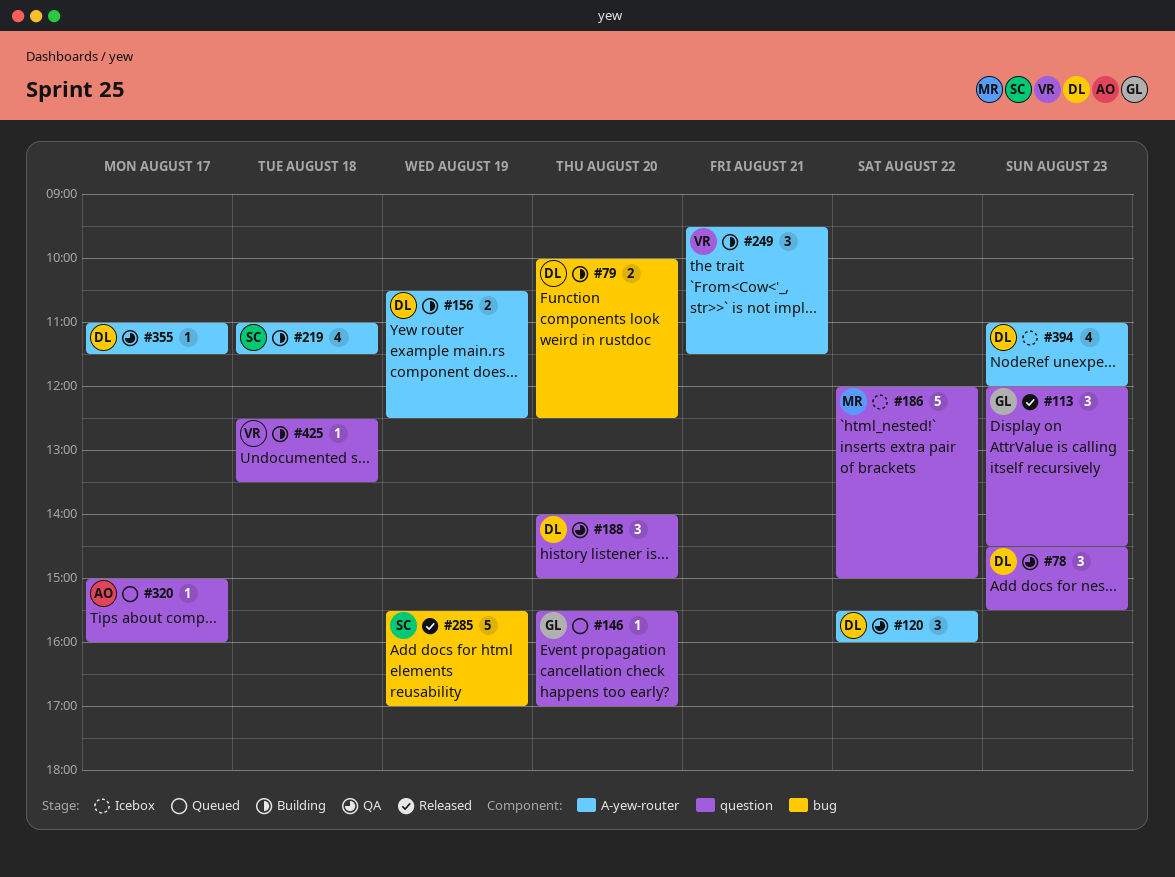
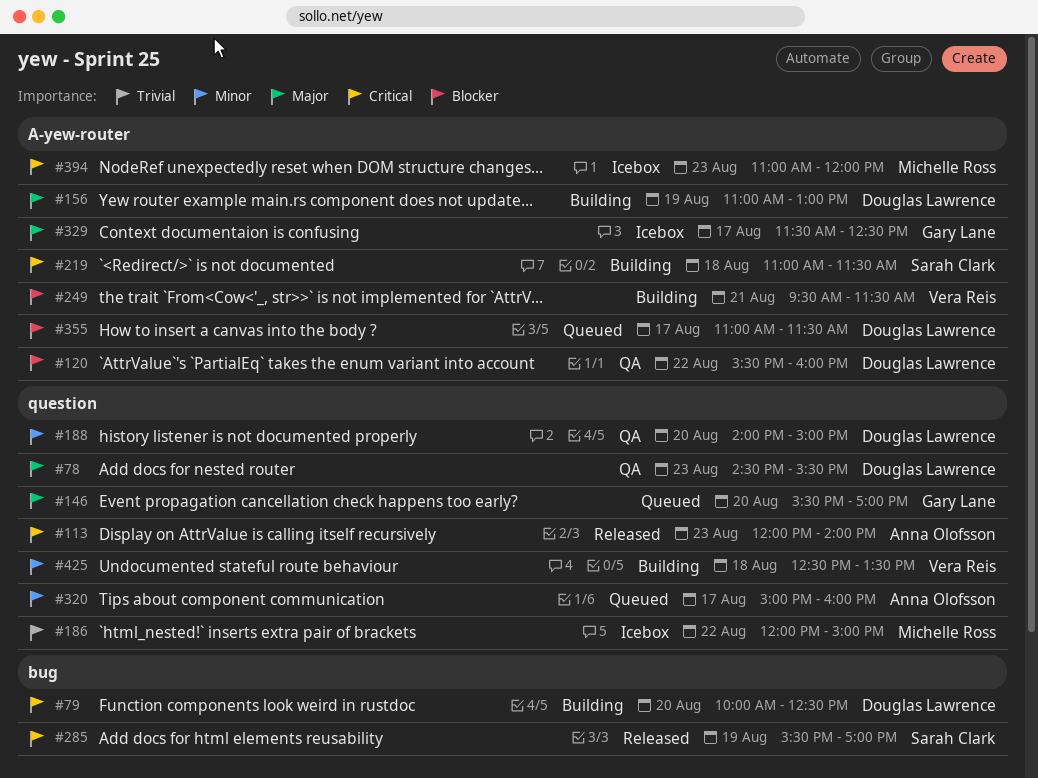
#113, owner: Gary Lane -> Anna Olofsson
#113, ends: 14:30 -> 14:00
#156, begins: 10:30 -> 11:00
#156, ends: 12:30 -> 13:00
#329: none -> present
#355, status: QA -> Queued
#394, owner: Douglas Lawrence -> Michelle Ross

